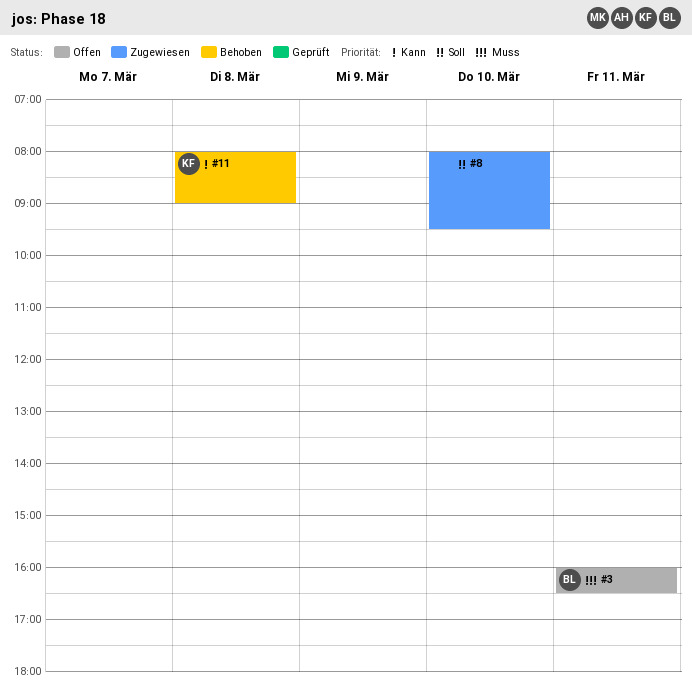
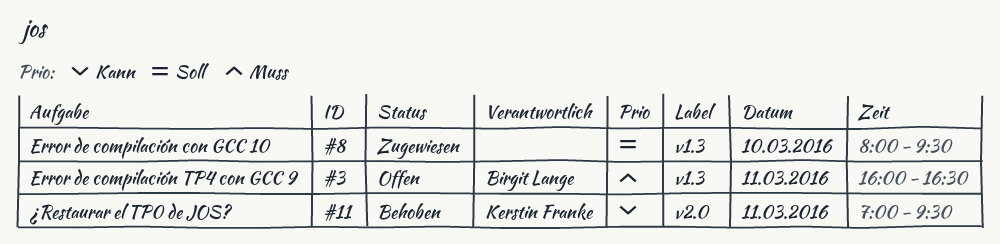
#11, day: Mar 8 -> Mar 11
#11, begins: 08:00 -> 07:00
#11, ends: 09:00 -> 09:30

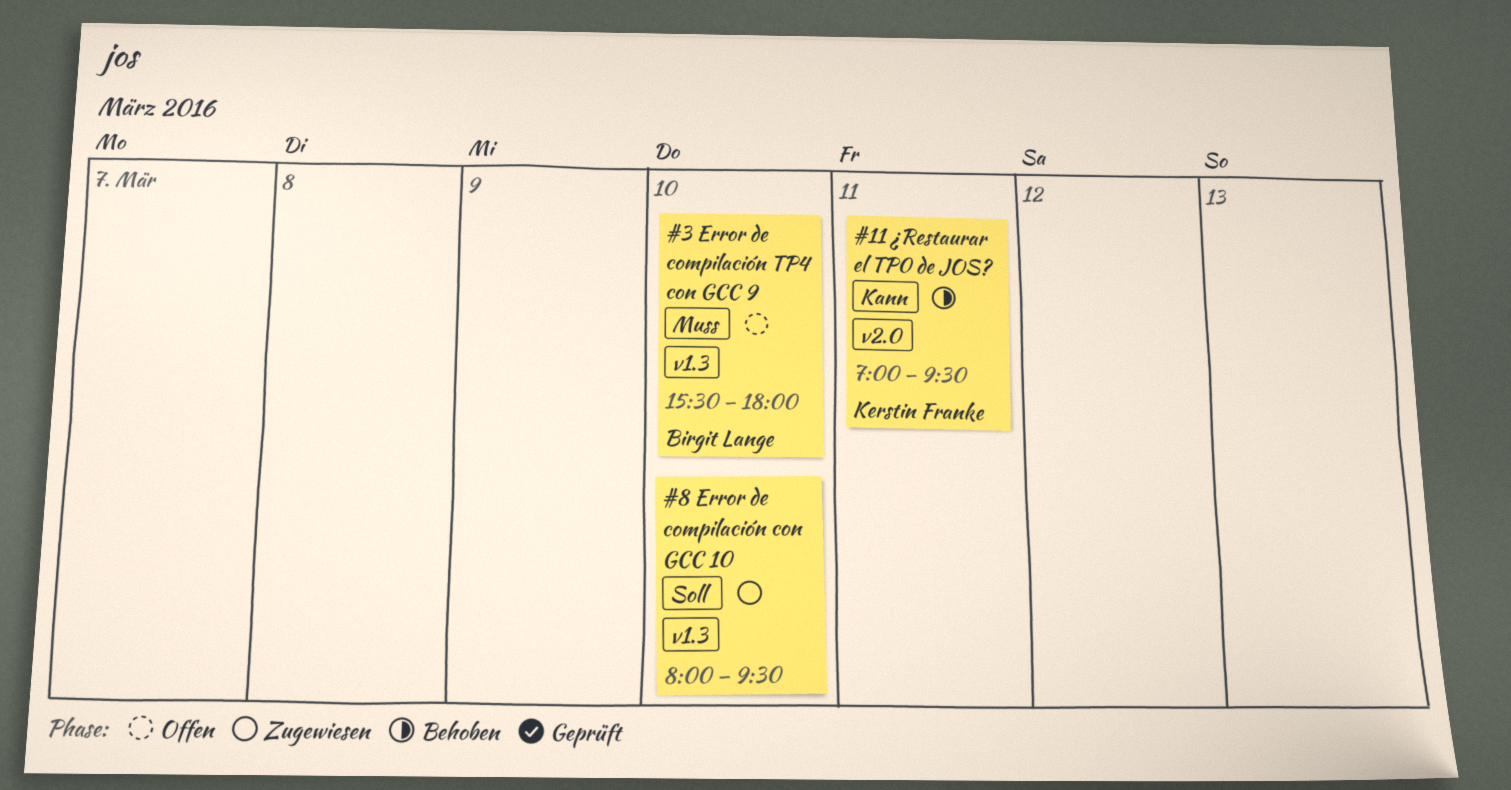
#3, day: Mar 11 -> Mar 10
#3, begins: 16:00 -> 15:30
#3, ends: 16:30 -> 18:00

